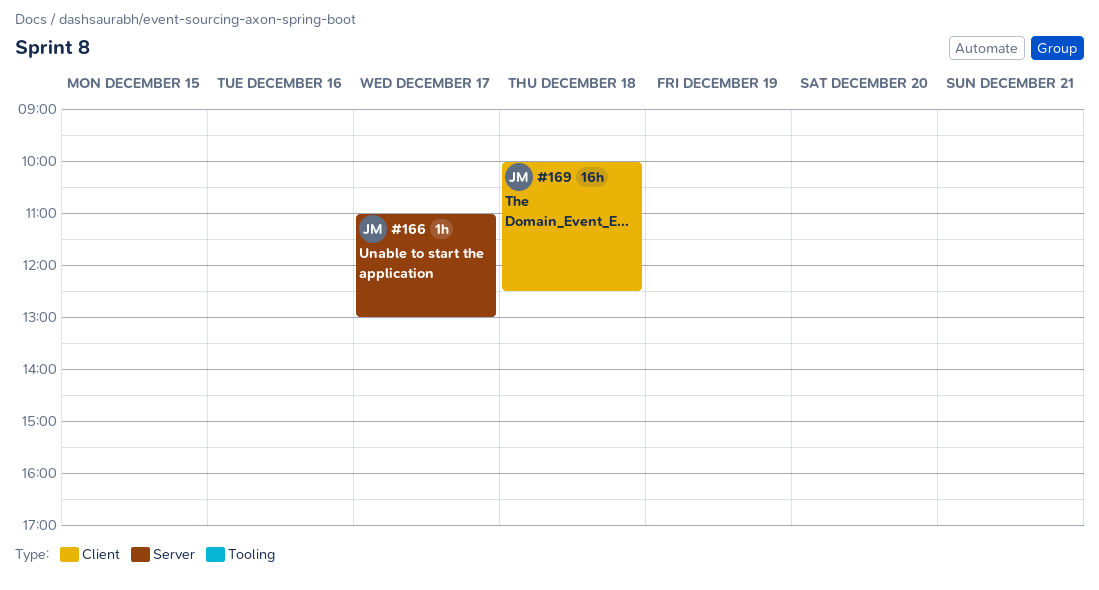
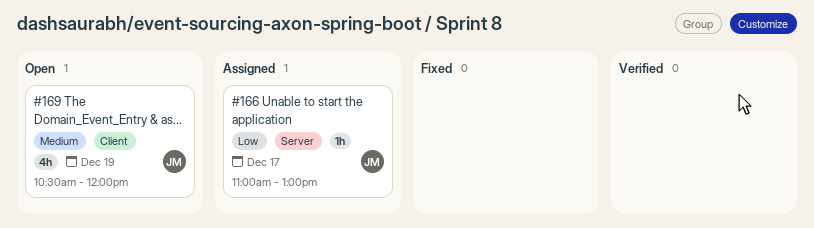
#169, estimate: 16h -> 4h
#169, day: Dec 18 -> Dec 19
#169, begins: 10:00 -> 10:30
#169, ends: 12:30 -> 12:00

